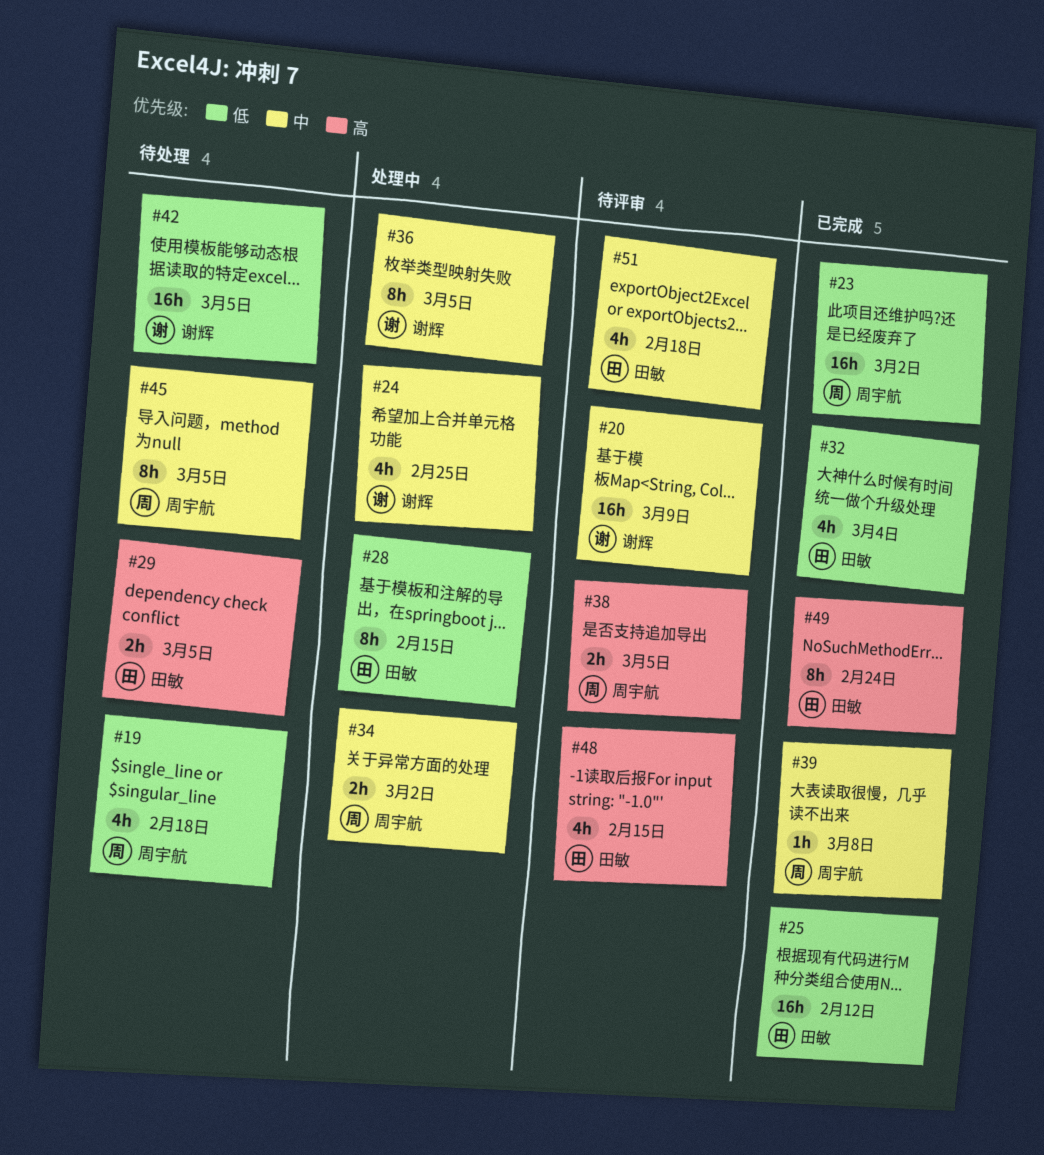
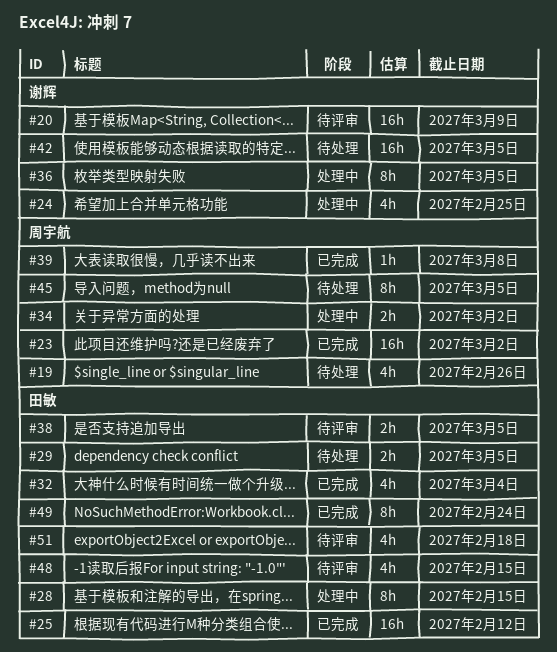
#19, due: Feb 18 -> Feb 26
#38, owner: 周宇航 -> 田敏

